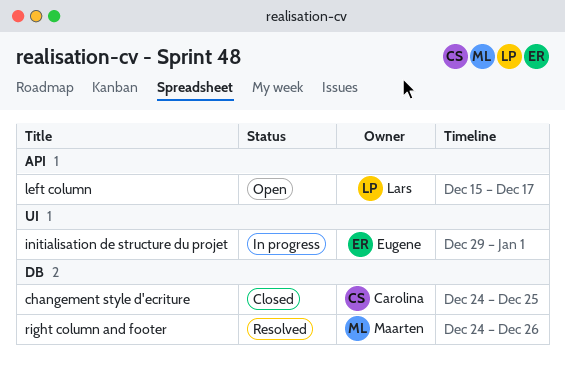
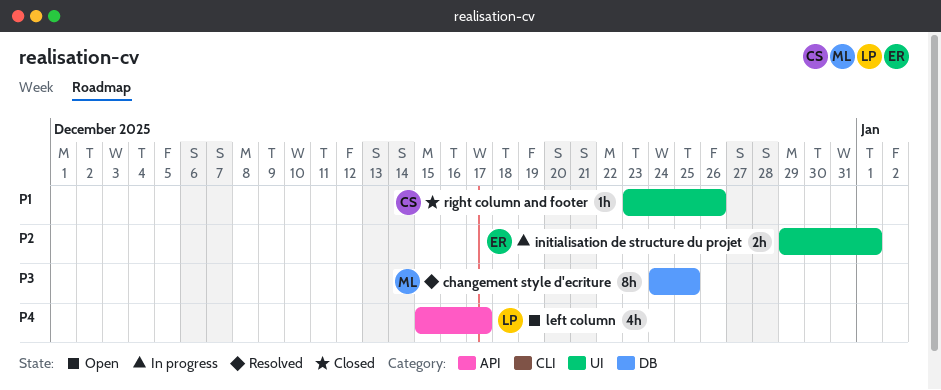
changement style d'ecriture, status: Closed -> Resolved
changement style d'ecriture, owner: Carolina -> Maarten
right column and footer, status: Resolved -> Closed
right column and footer, owner: Maarten -> Carolina
right column and footer, label: DB -> UI
right column and footer, start: Dec 24 -> Dec 23

